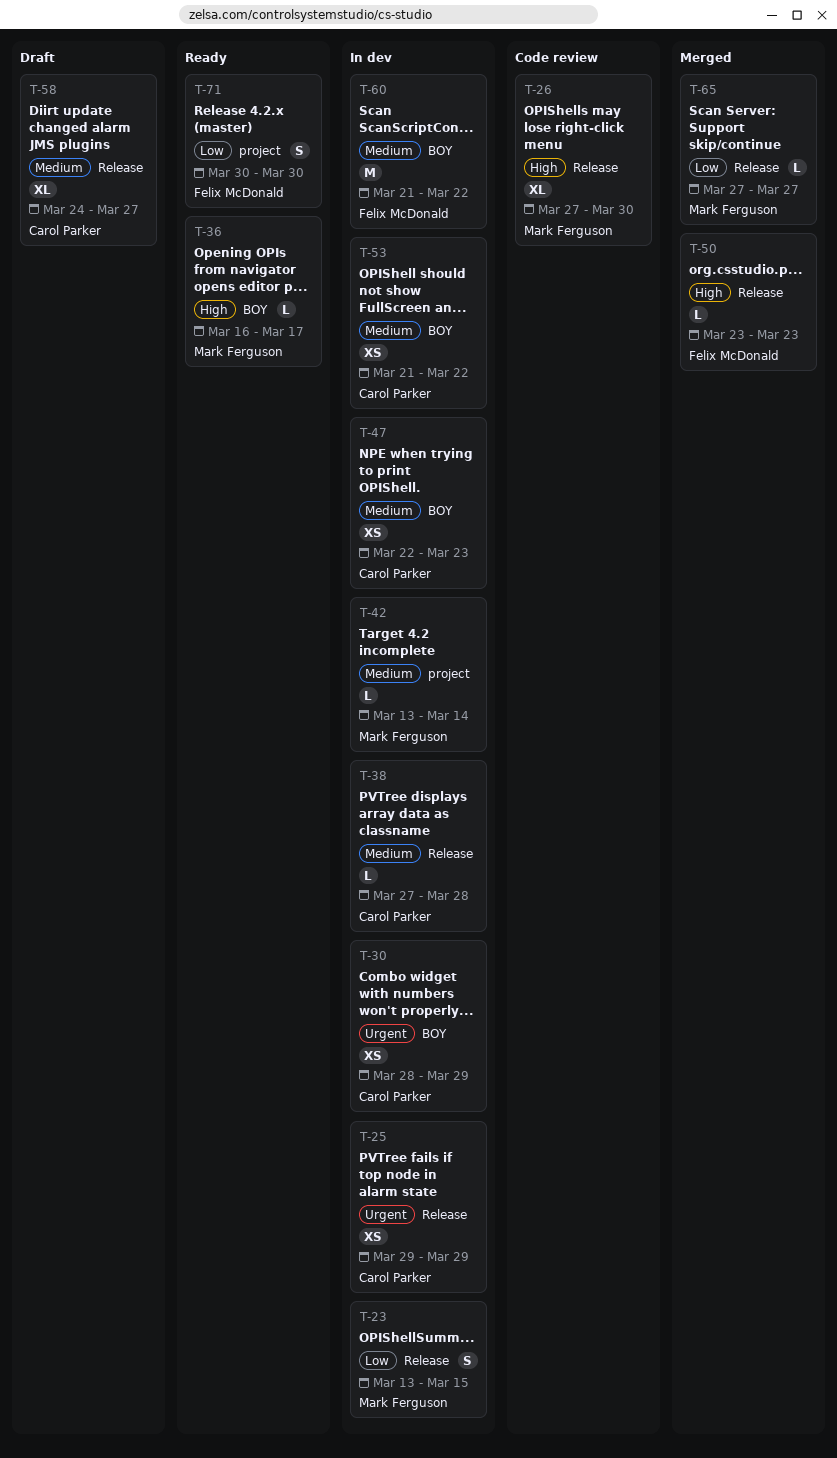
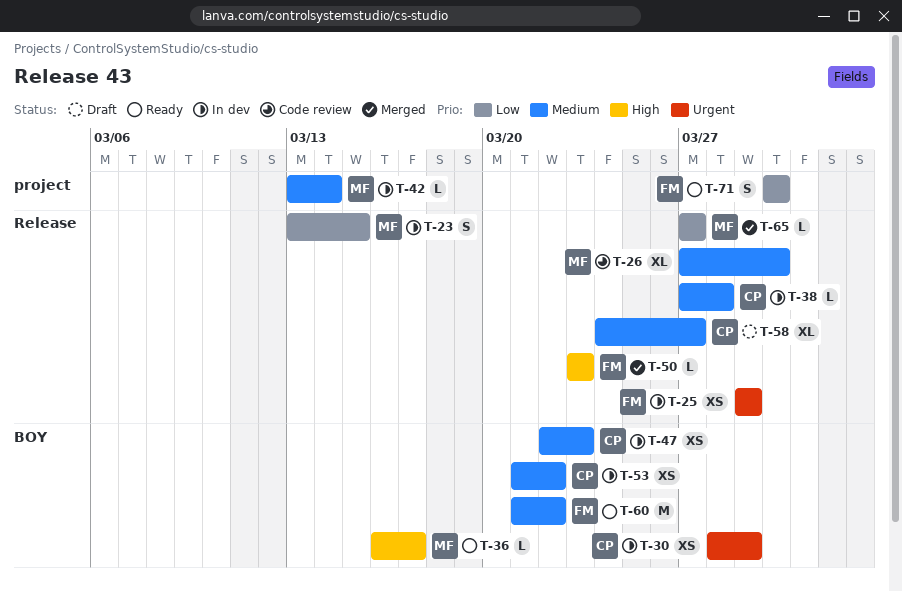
T-25, owner: Carol Parker -> Felix McDonald
T-26, priority: High -> Medium
T-60, status: In dev -> Ready

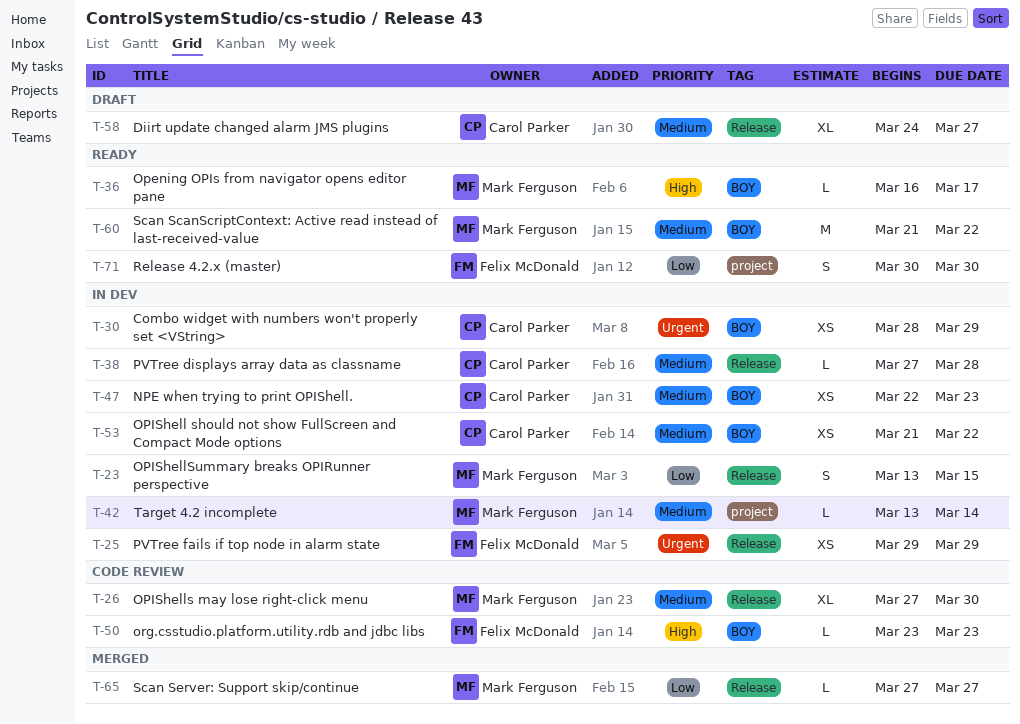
T-50, status: Merged -> Code review
T-50, label: Release -> BOY
T-60, owner: Felix McDonald -> Mark Ferguson

